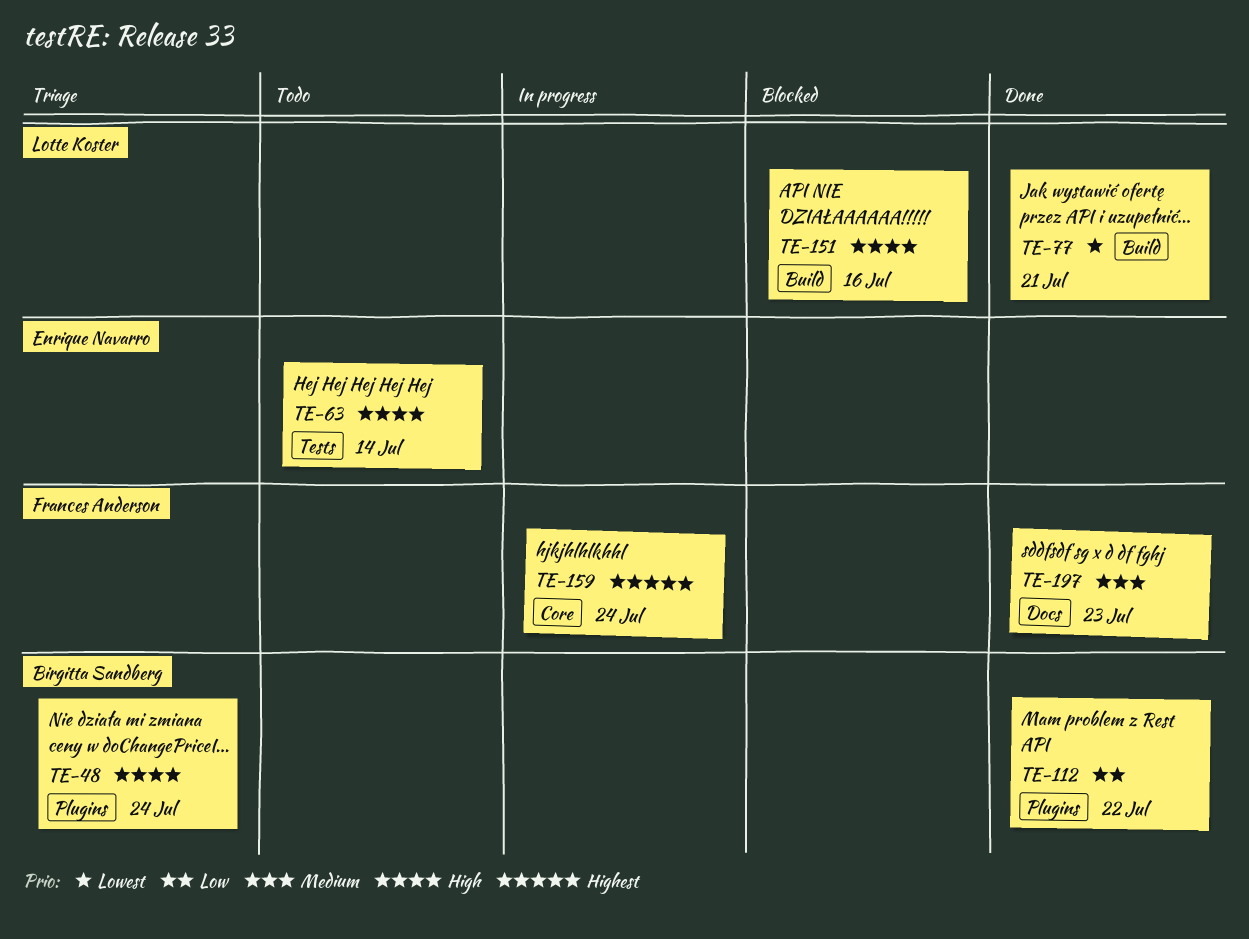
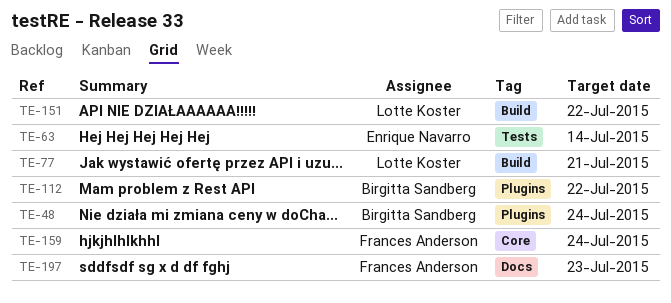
TE-151, due: Jul 16 -> Jul 22

